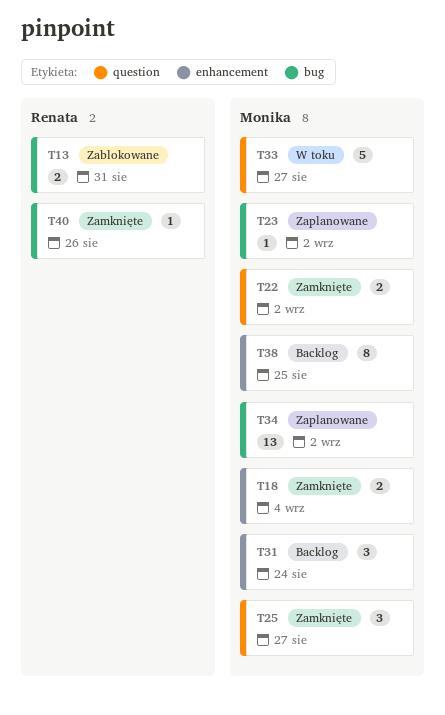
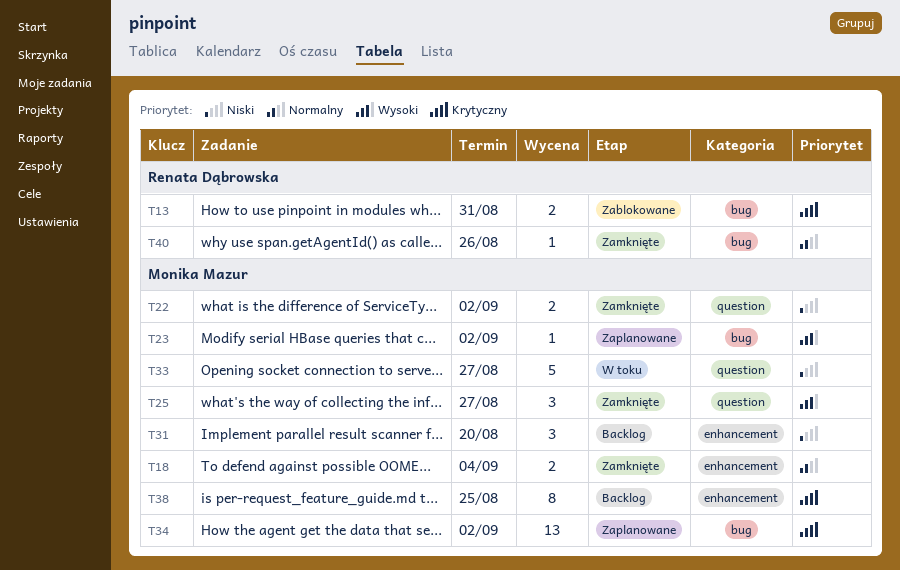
T31, due: Aug 24 -> Aug 20

